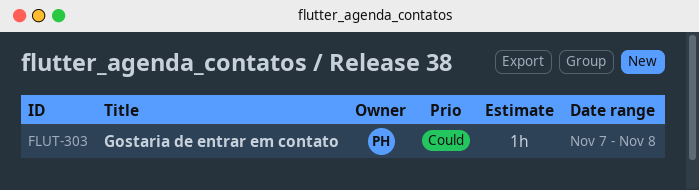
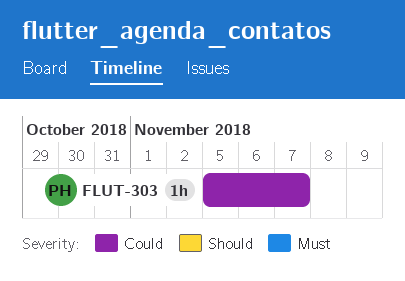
FLUT-303, start: Nov 7 -> Nov 5
FLUT-303, due: Nov 8 -> Nov 7

